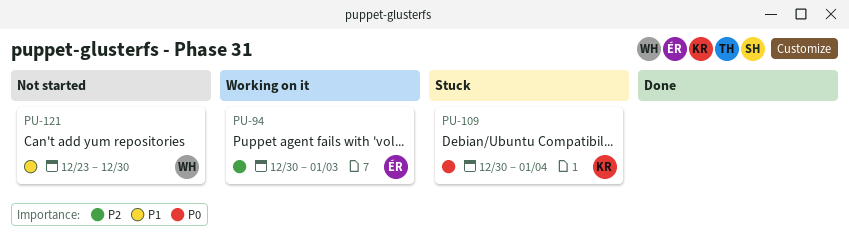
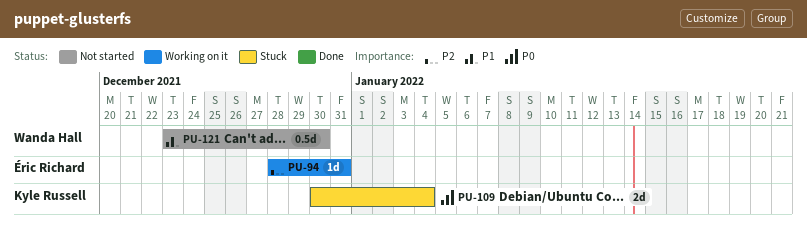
PU-94, start: Dec 30 -> Dec 28
PU-94, due: Jan 3 -> Dec 31

